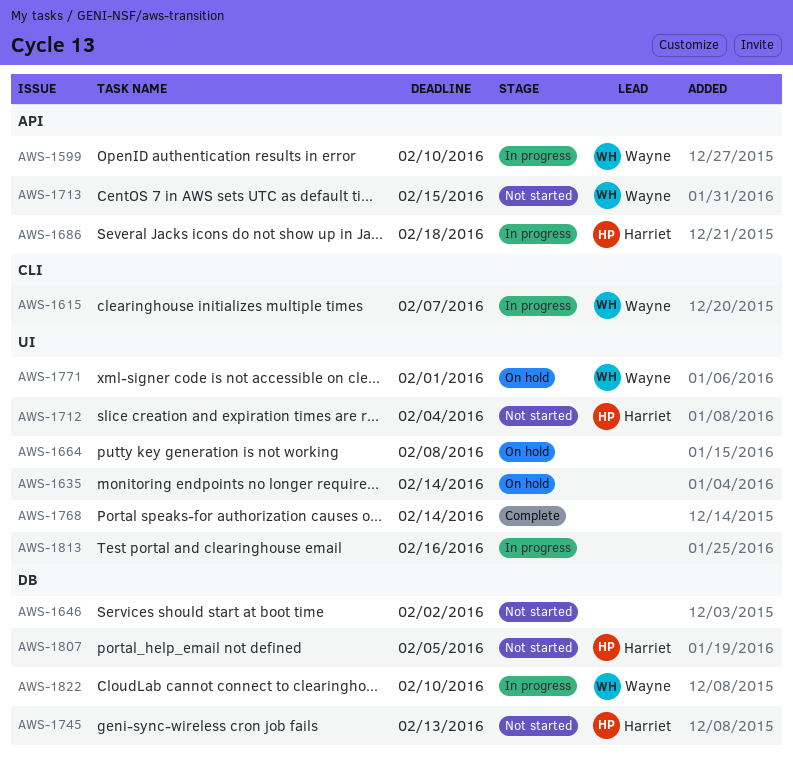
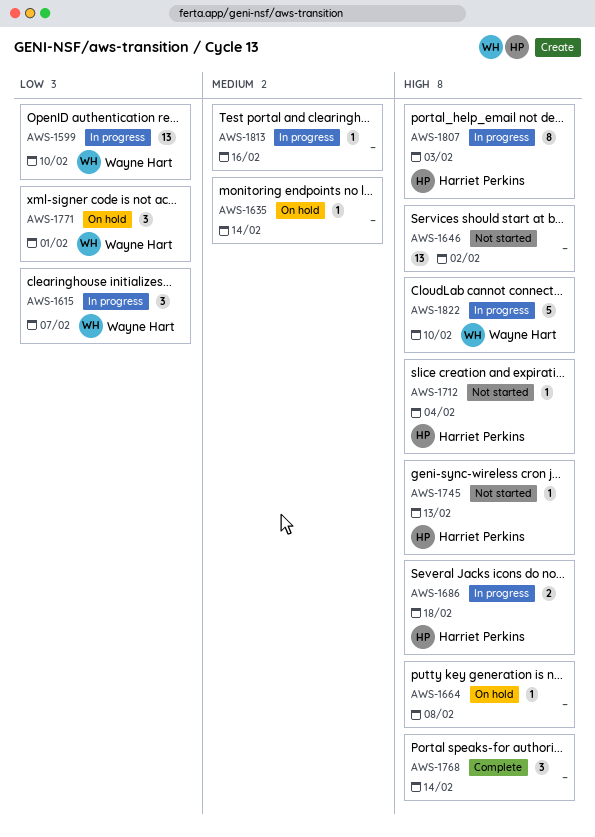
AWS-1713: present -> none
AWS-1807, status: Not started -> In progress
AWS-1807, due: Feb 5 -> Feb 3

